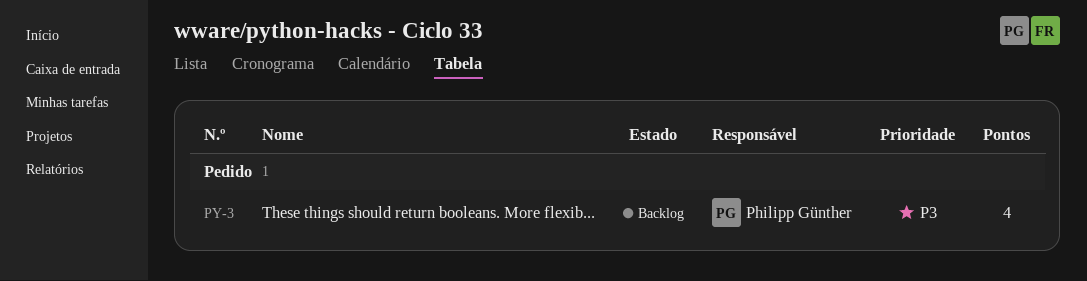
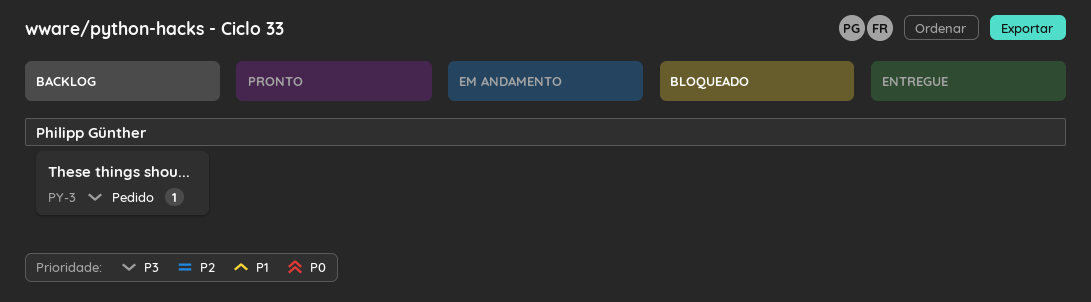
PY-3, estimate: 4 -> 1

